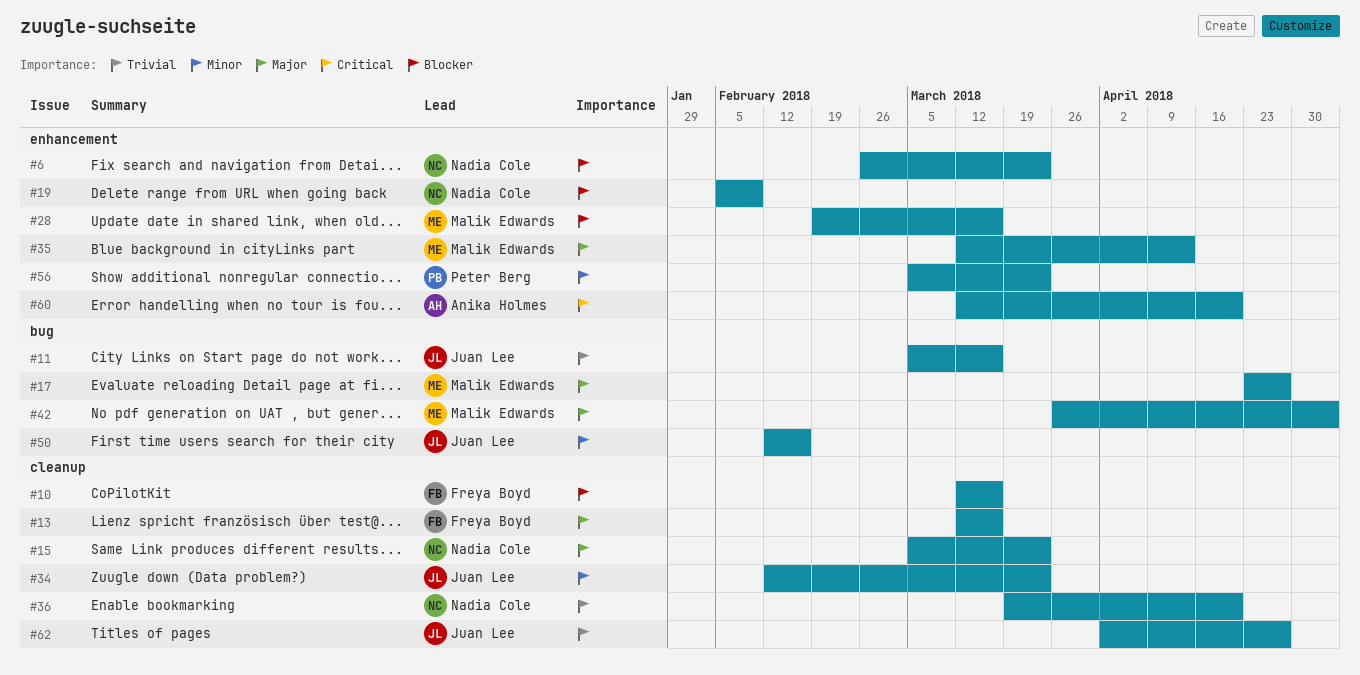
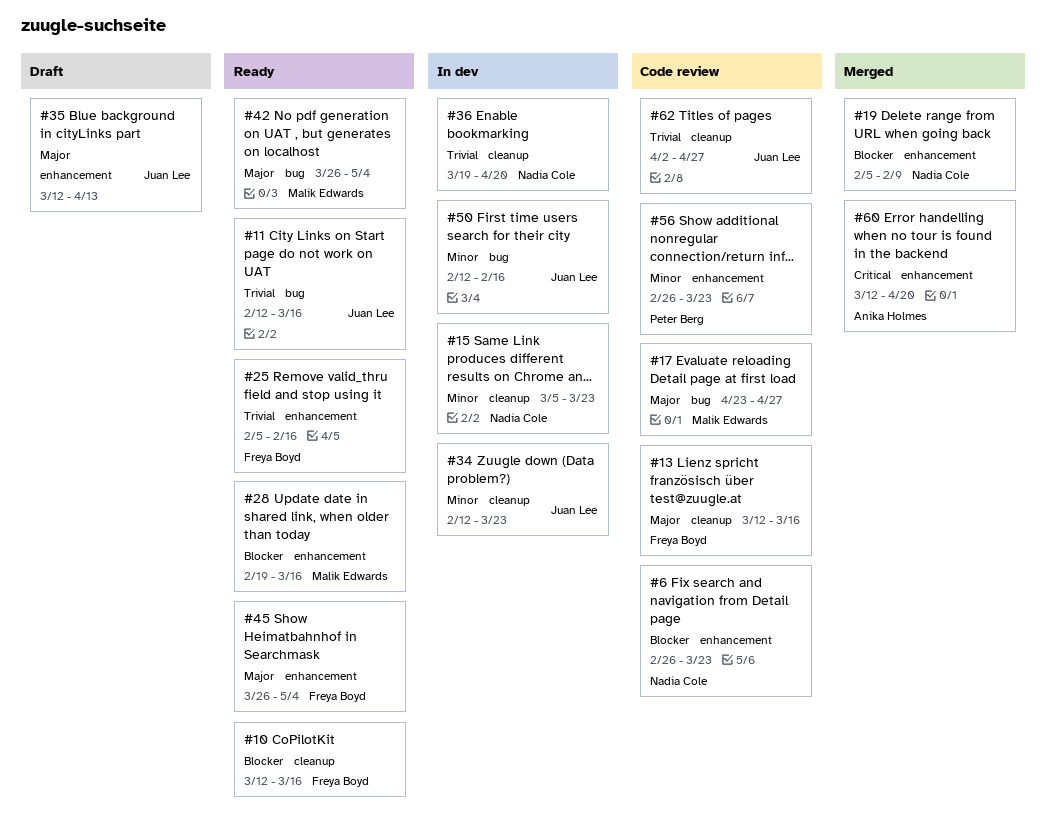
#11, start: Mar 5 -> Feb 12
#15, priority: Major -> Minor
#25: none -> present
#35, owner: Malik Edwards -> Juan Lee
#45: none -> present
#56, start: Mar 5 -> Feb 26

